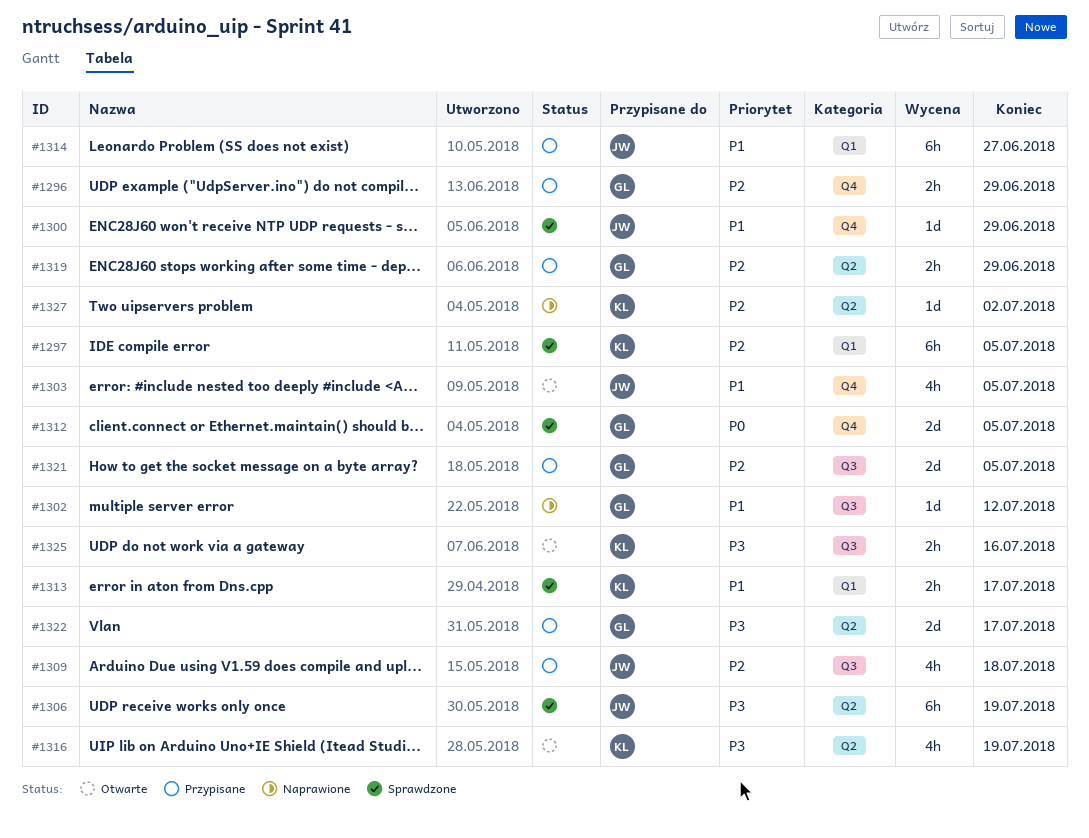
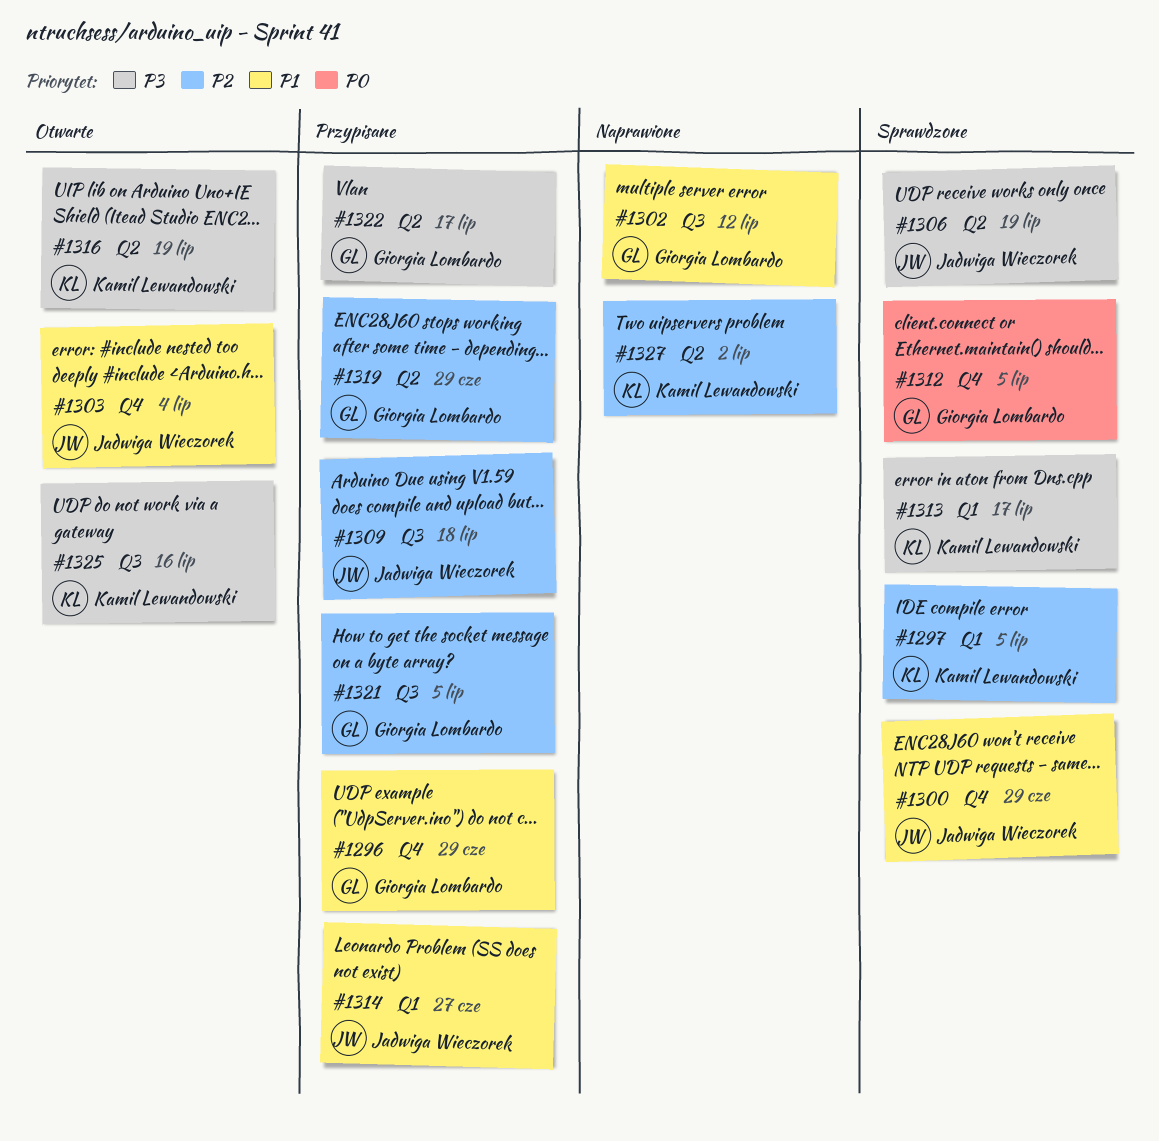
#1296, priority: P2 -> P1
#1303, due: Jul 5 -> Jul 4
#1313, priority: P1 -> P3

